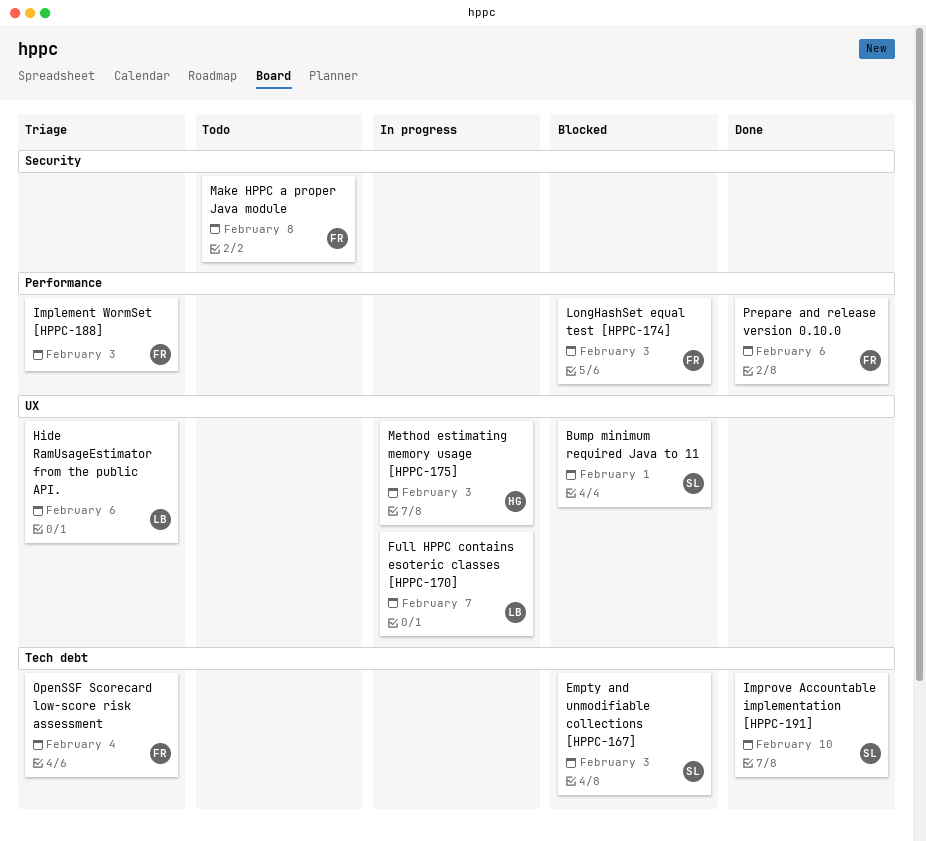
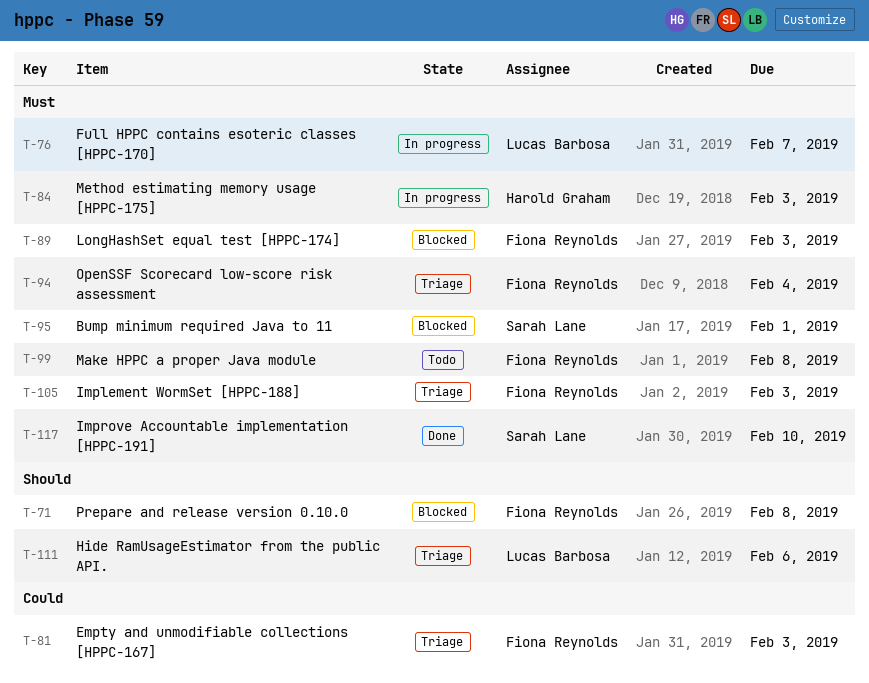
Empty and unmodifiable collections [HPPC-167], status: Blocked -> Triage
Empty and unmodifiable collections [HPPC-167], owner: Sarah Lane -> Fiona Reynolds
Prepare and release version 0.10.0, status: Done -> Blocked
Prepare and release version 0.10.0, due: Feb 6 -> Feb 8

